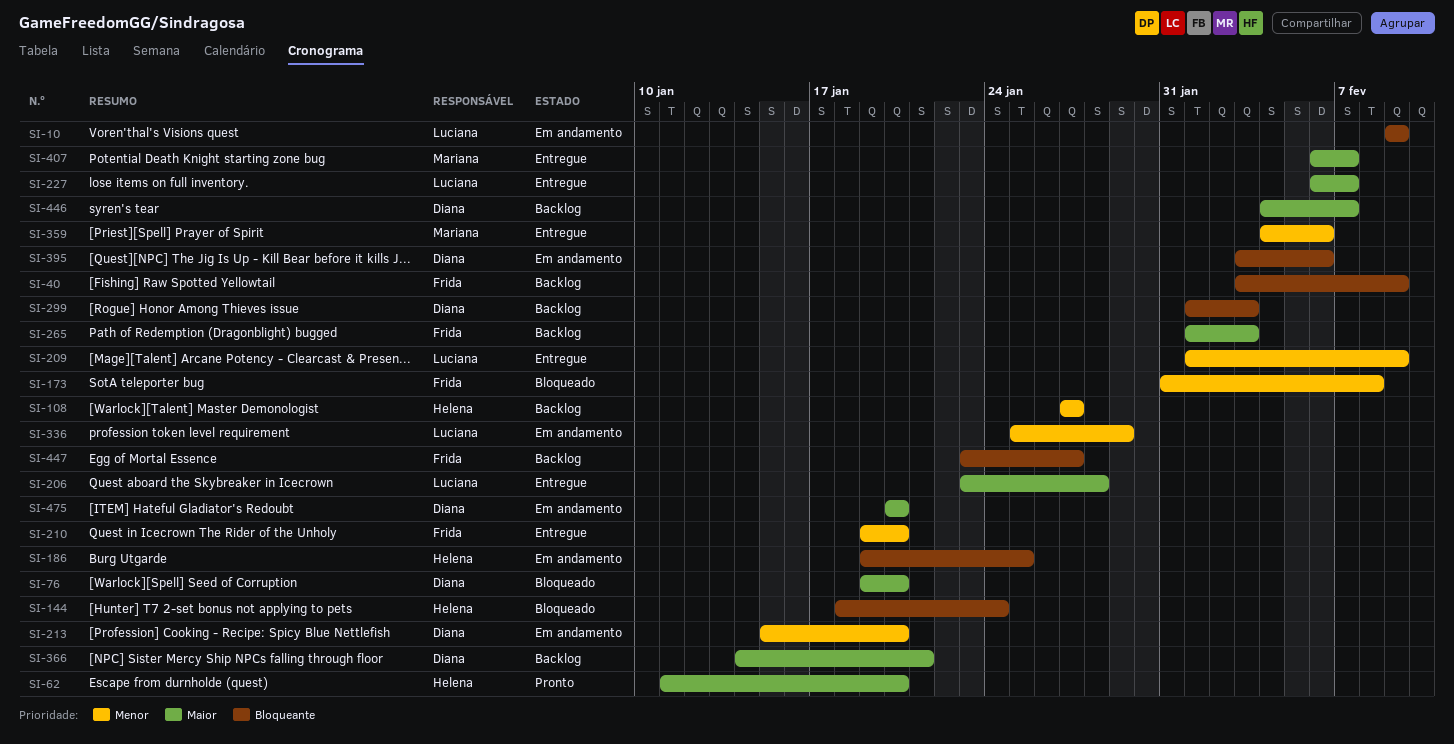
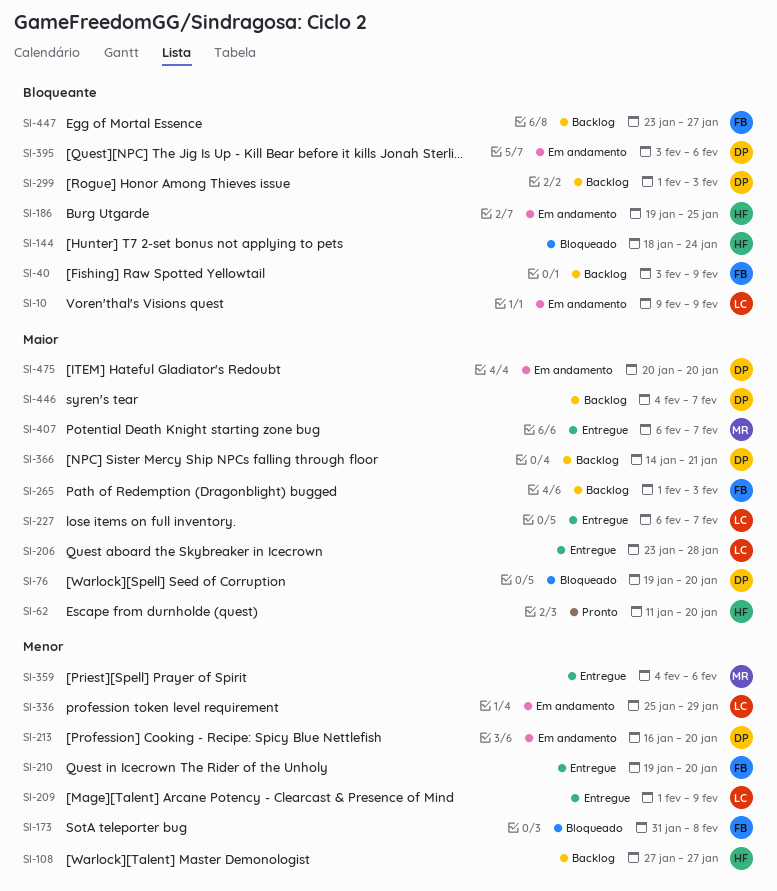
SI-213, start: Jan 15 -> Jan 16

